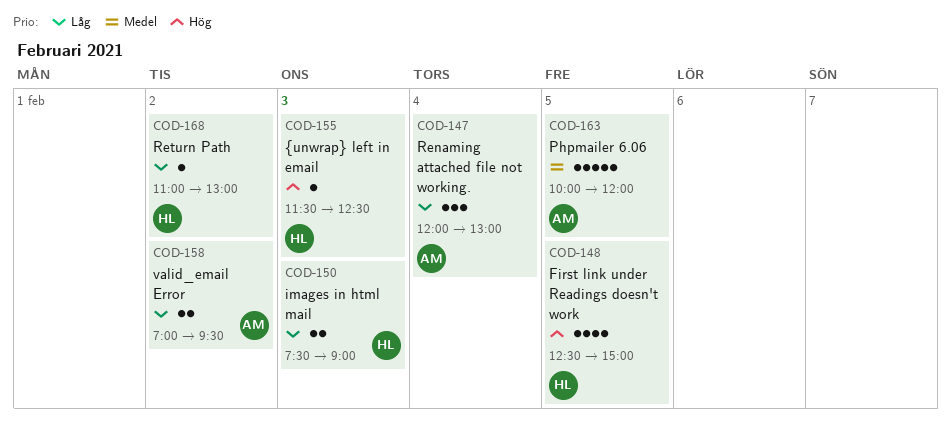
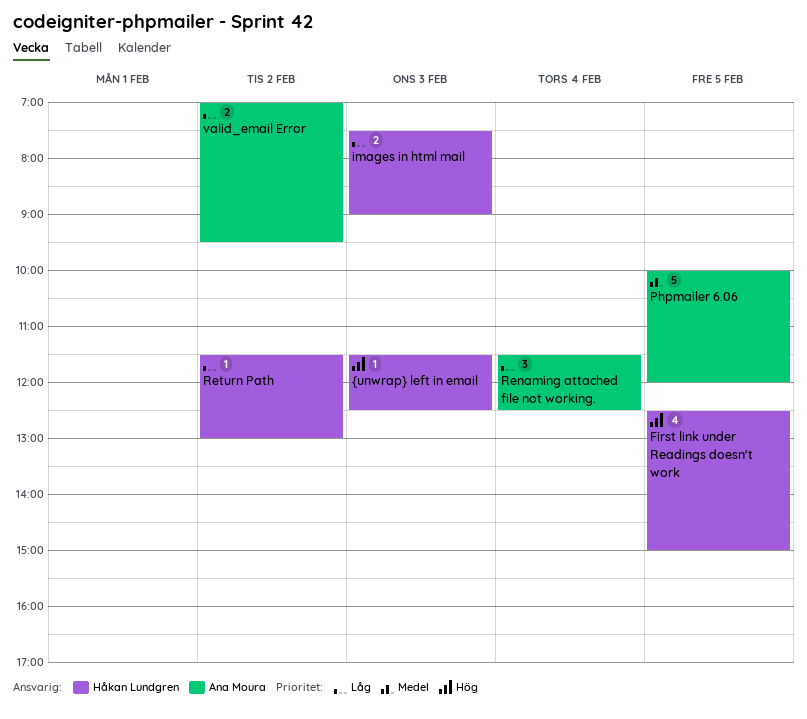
Renaming attached file not working., begins: 12:00 -> 11:30
Renaming attached file not working., ends: 13:00 -> 12:30
Return Path, begins: 11:00 -> 11:30

